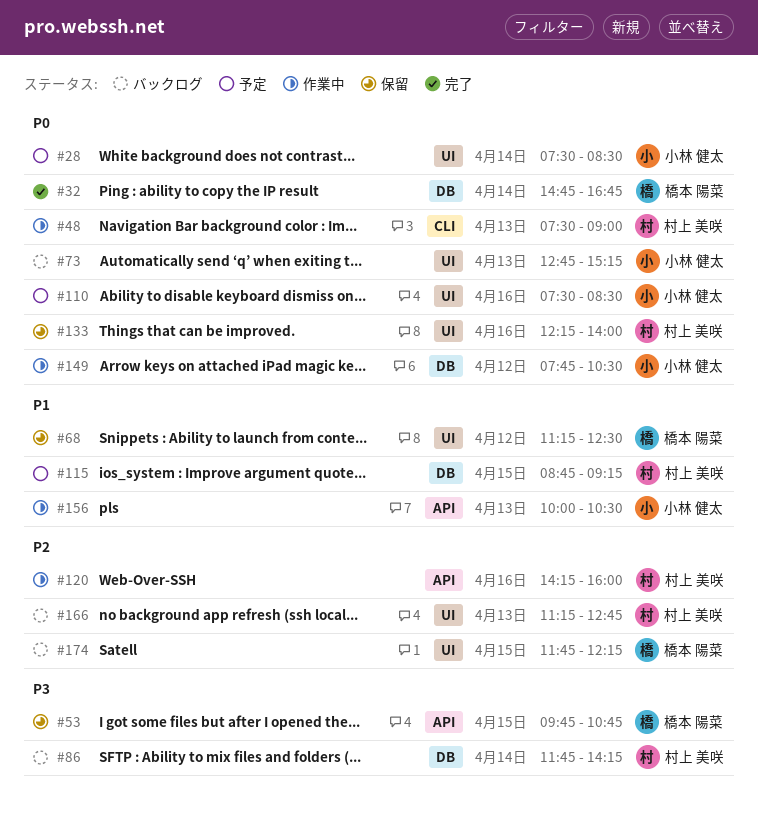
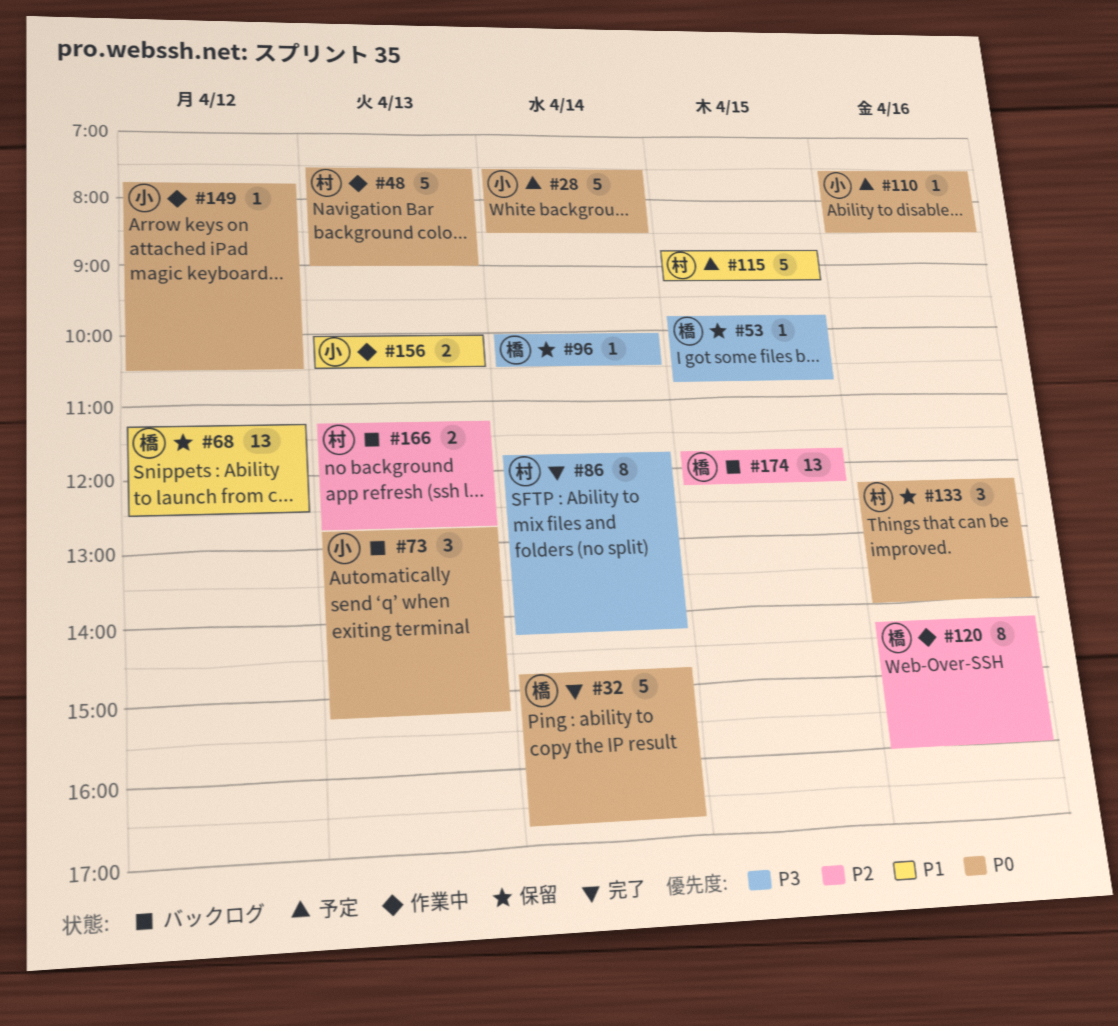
#86, status: バックログ -> 完了
#96: none -> present
#120, owner: 村上 美咲 -> 橋本 陽菜

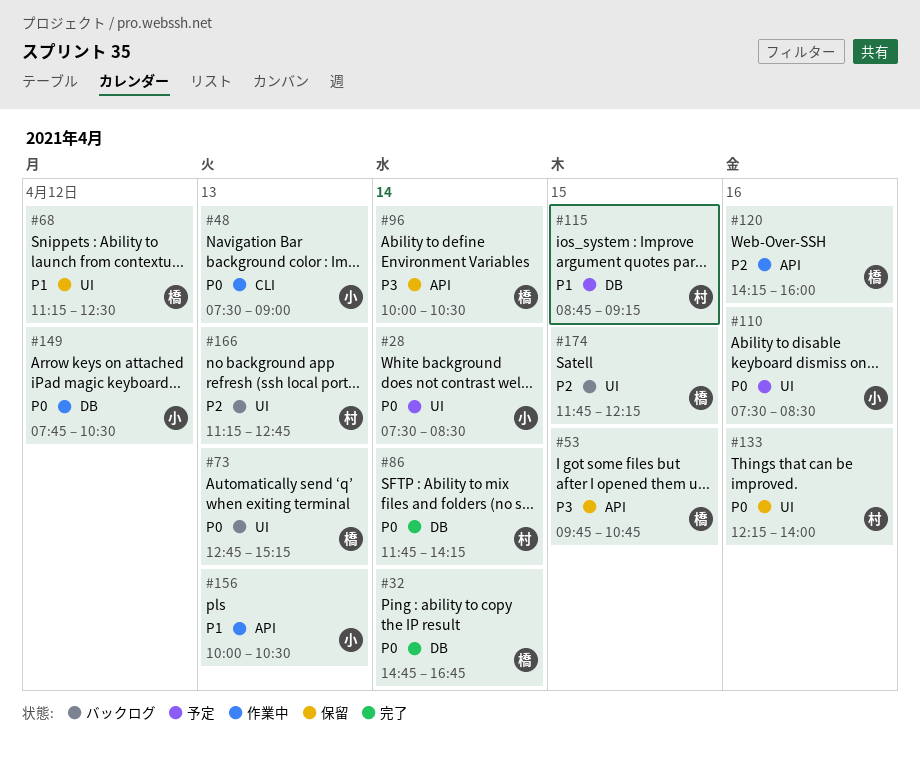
#48, owner: 村 -> 小
#73, owner: 小 -> 橋
#86, priority: P3 -> P0

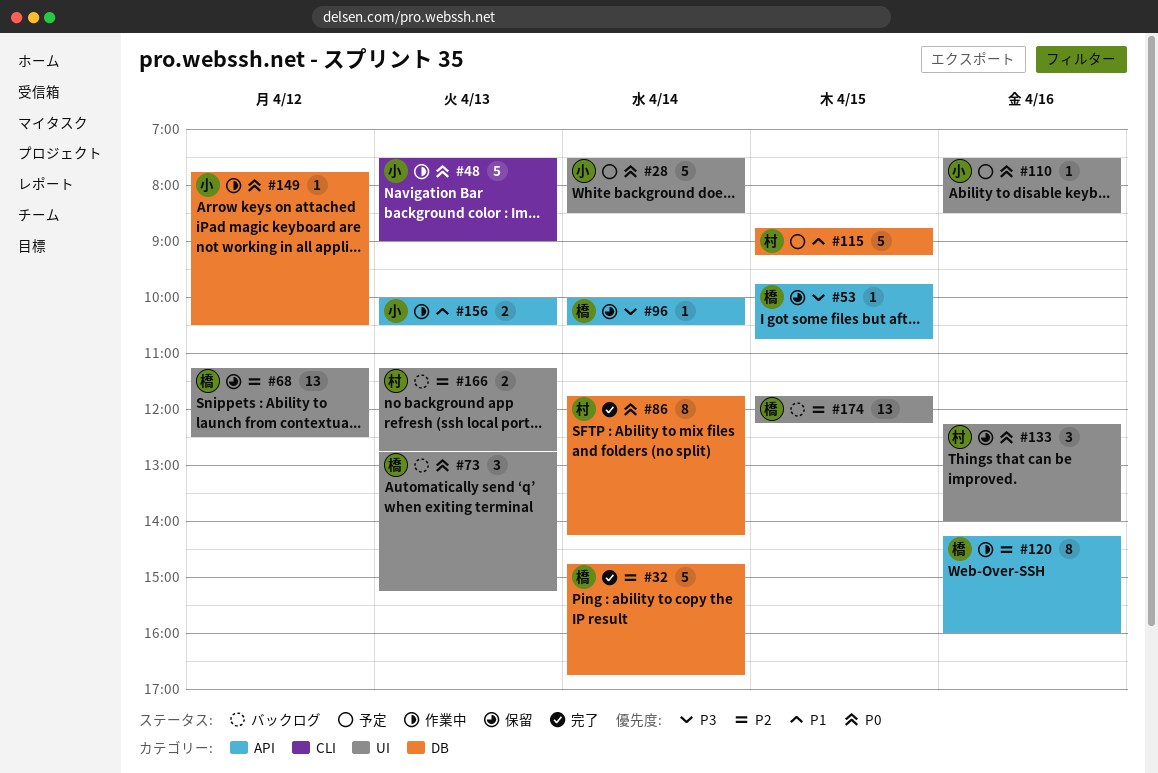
#32, priority: P0 -> P2
#68, priority: P1 -> P2

